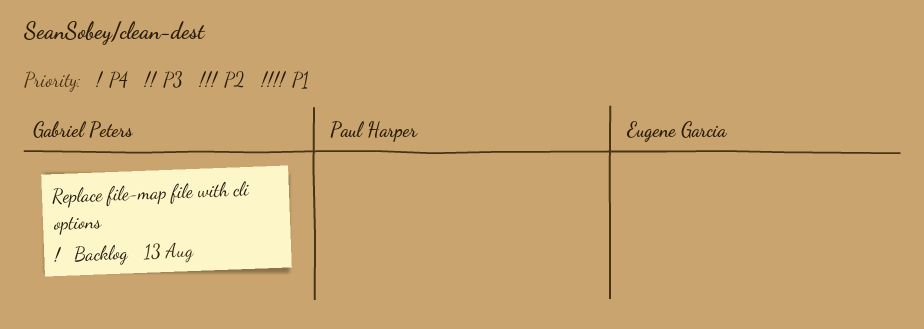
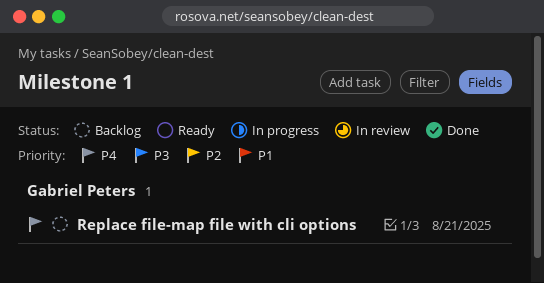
Replace file-map file with cli options, due: Aug 13 -> Aug 21

